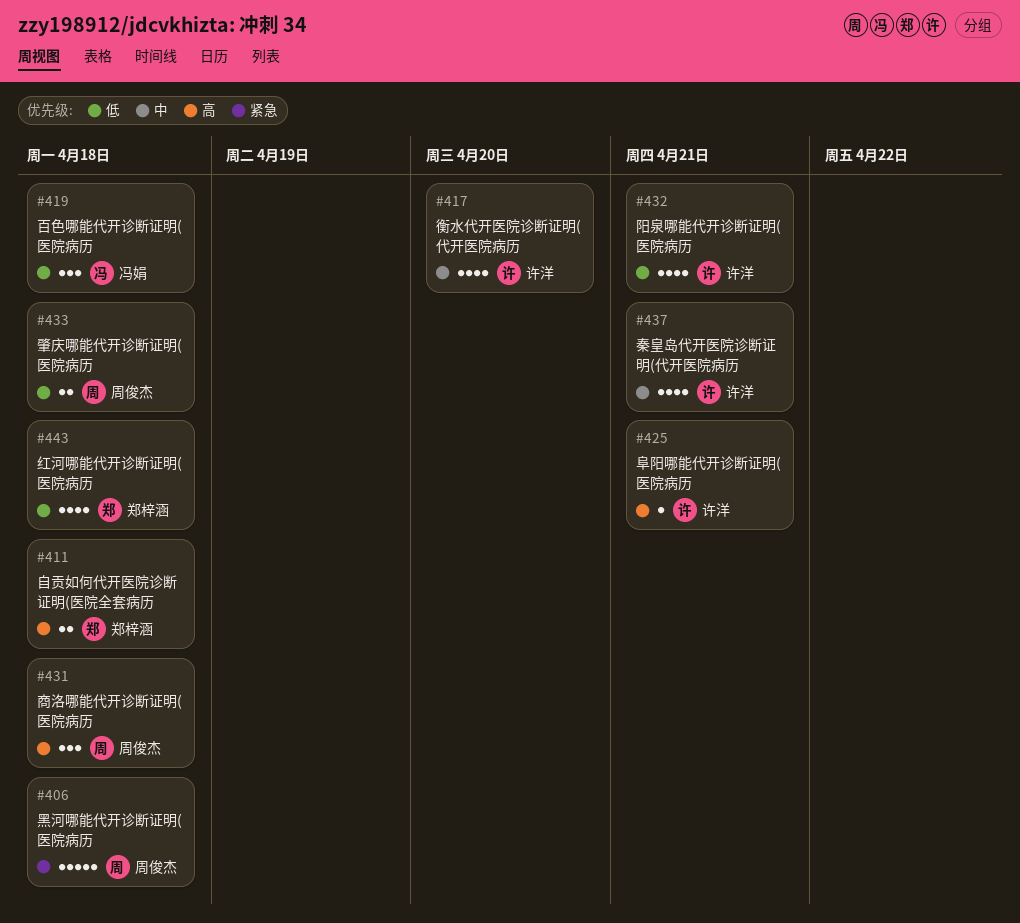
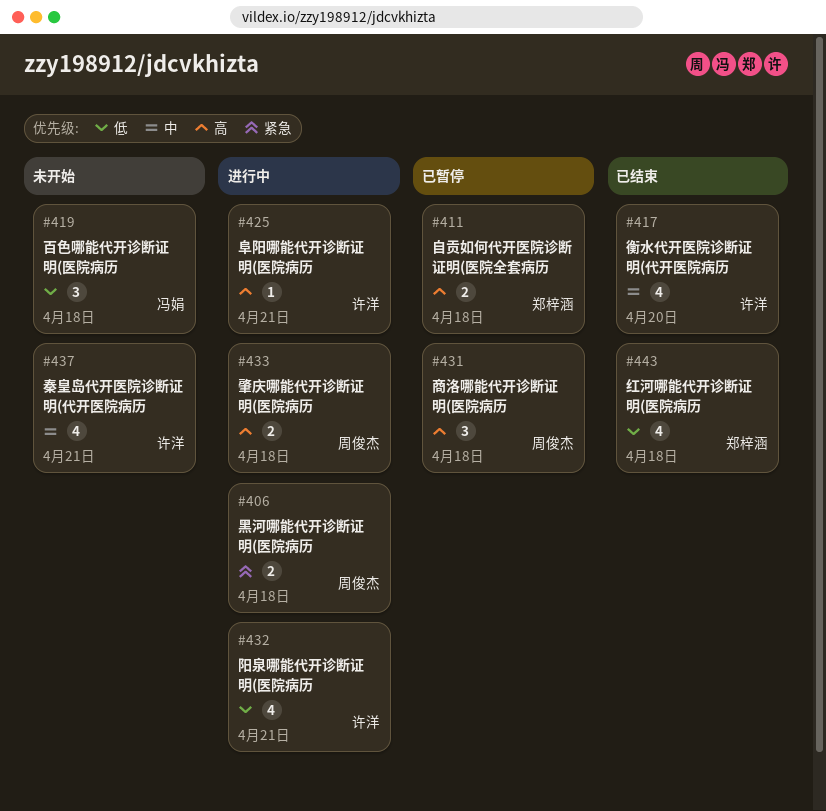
#406, estimate: 5 -> 2
#433, priority: 低 -> 高

